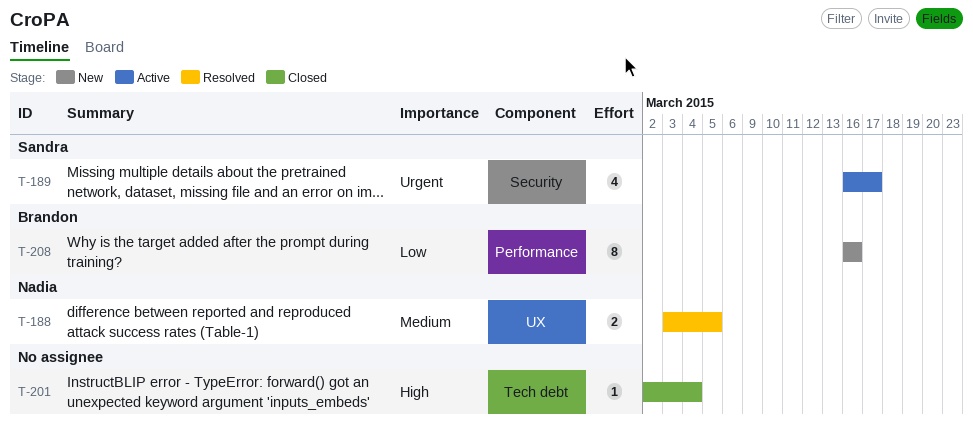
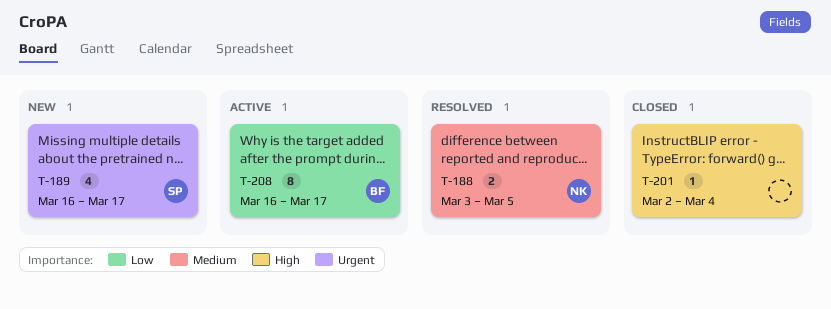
T-189, status: Active -> New
T-208, status: New -> Active
T-208, due: Mar 16 -> Mar 17

